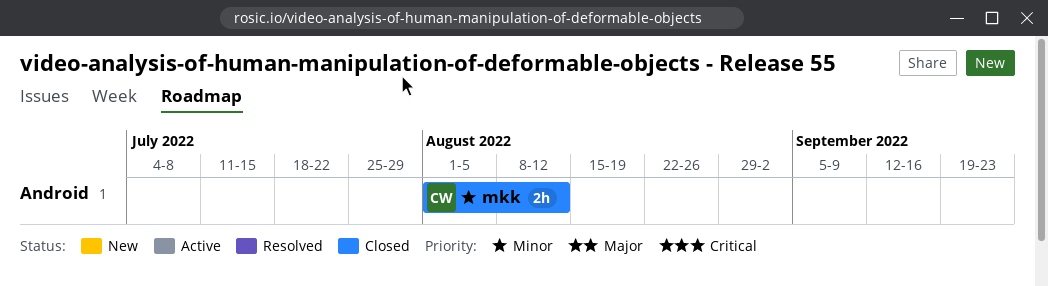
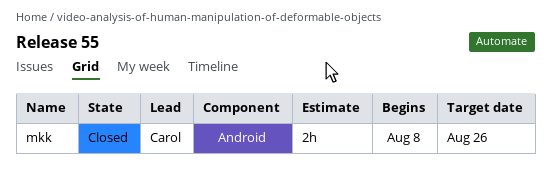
mkk, start: Aug 1 -> Aug 8
mkk, due: Aug 12 -> Aug 26

